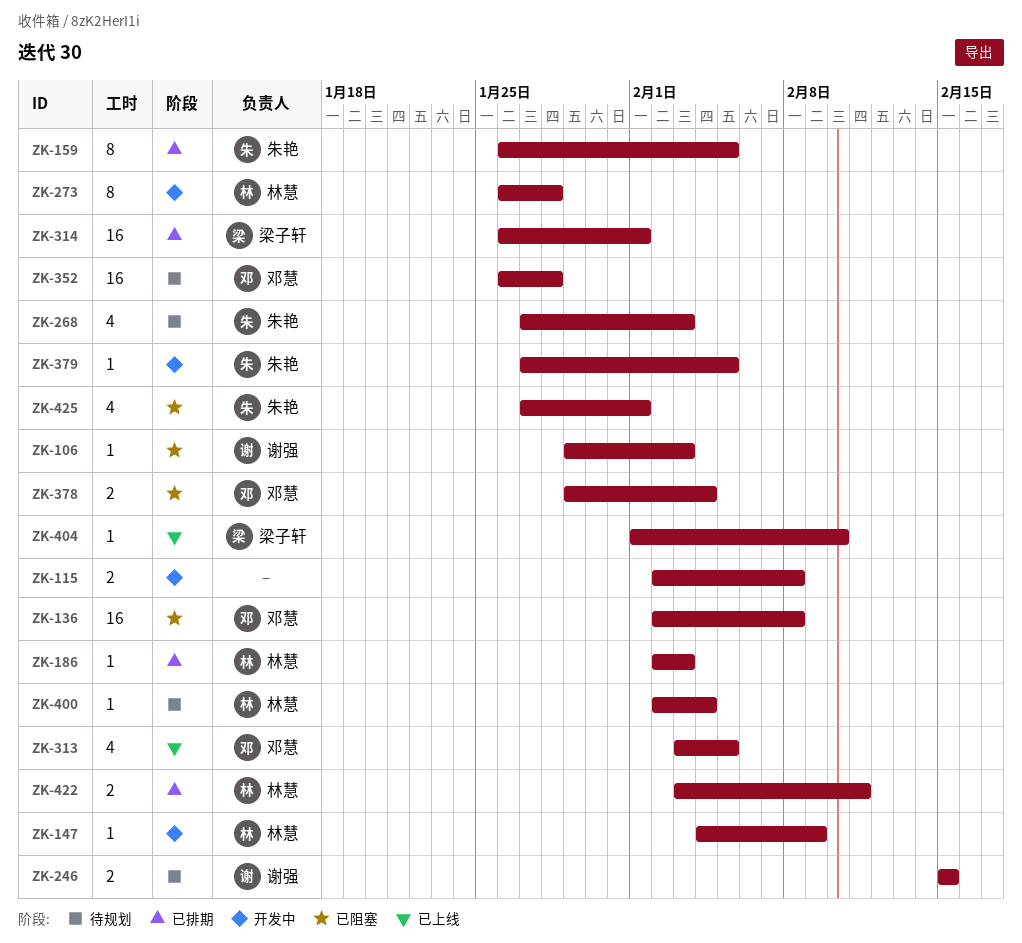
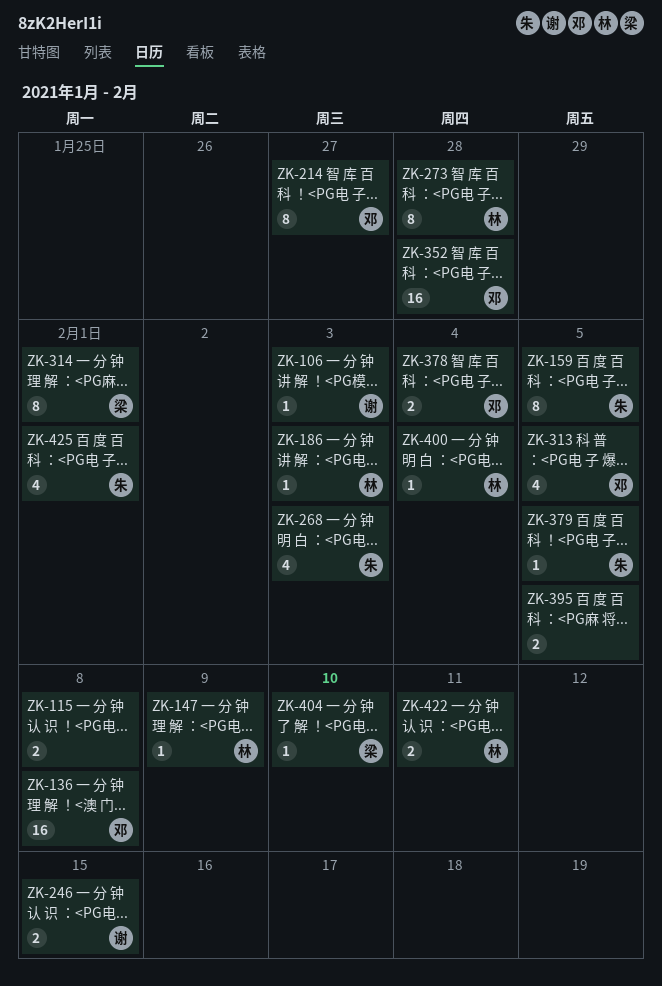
ZK-214: none -> present
ZK-314, estimate: 16 -> 8
ZK-395: none -> present

